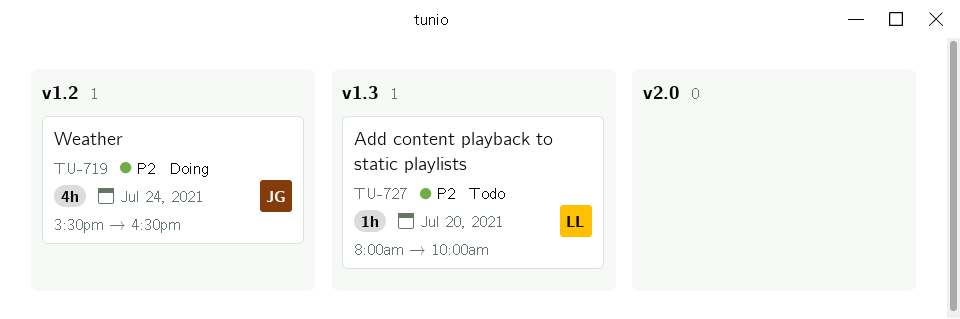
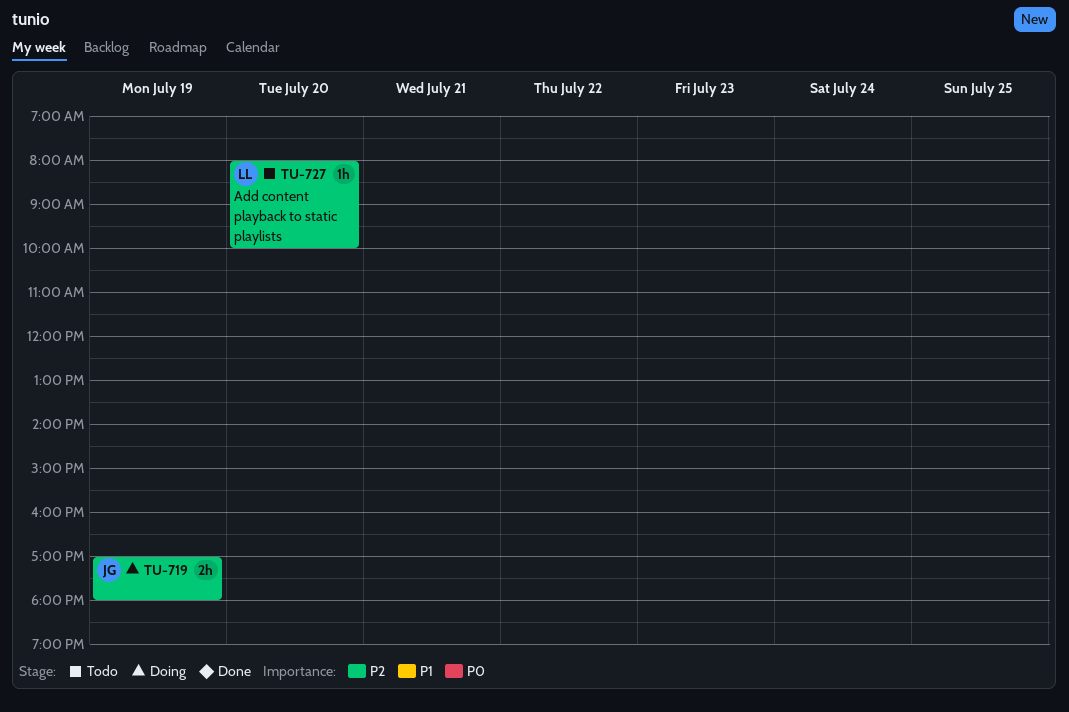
TU-719, estimate: 4h -> 2h
TU-719, day: Jul 24 -> Jul 19
TU-719, begins: 15:30 -> 17:00
TU-719, ends: 16:30 -> 18:00

